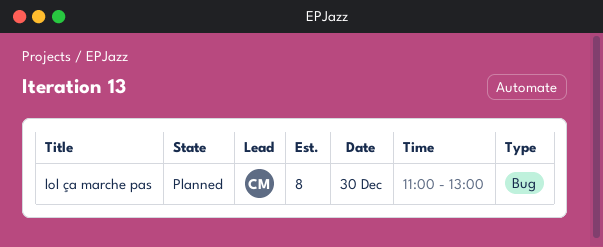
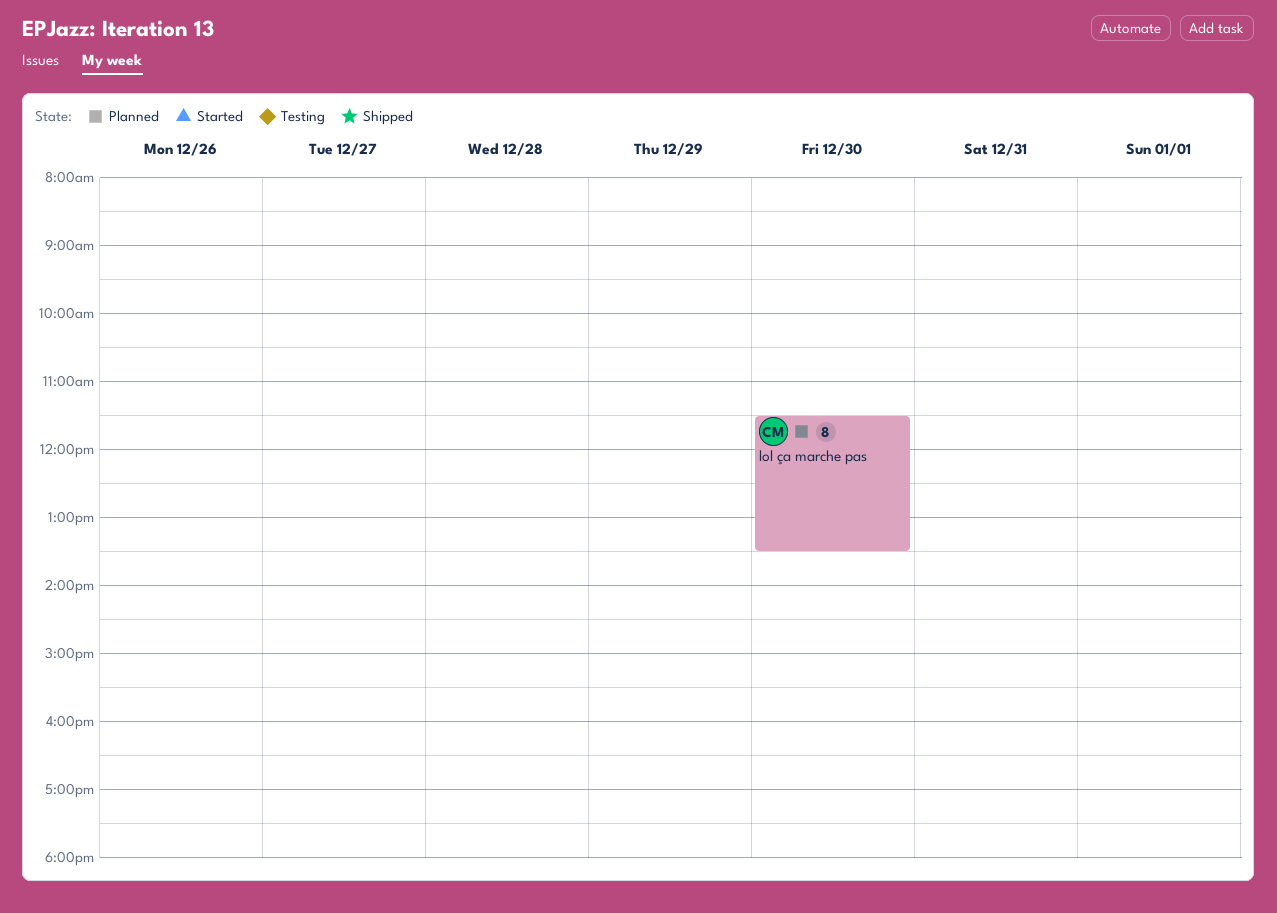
lol ça marche pas, begins: 11:00 -> 11:30
lol ça marche pas, ends: 13:00 -> 13:30

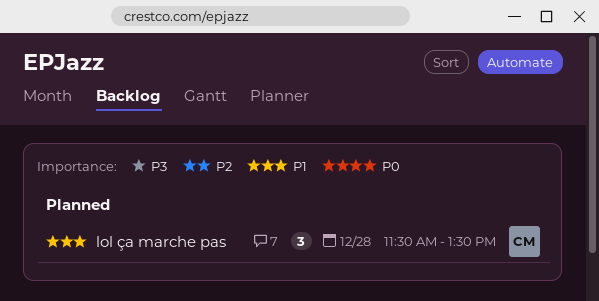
lol ça marche pas, estimate: 8 -> 3
lol ça marche pas, day: Dec 30 -> Dec 28

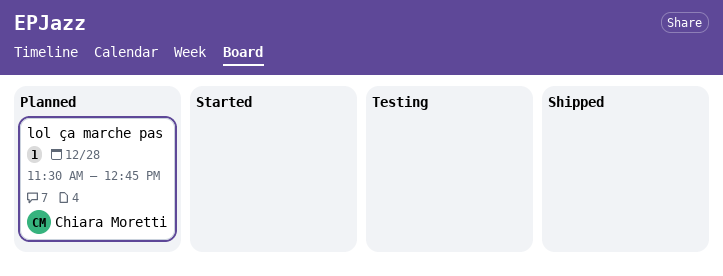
lol ça marche pas, estimate: 3 -> 1
lol ça marche pas, ends: 13:30 -> 12:45

